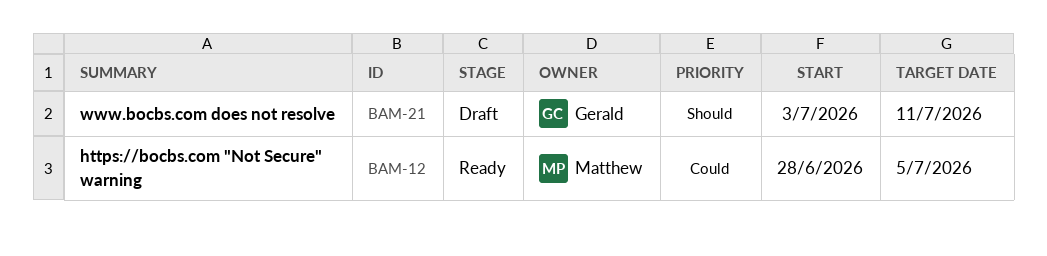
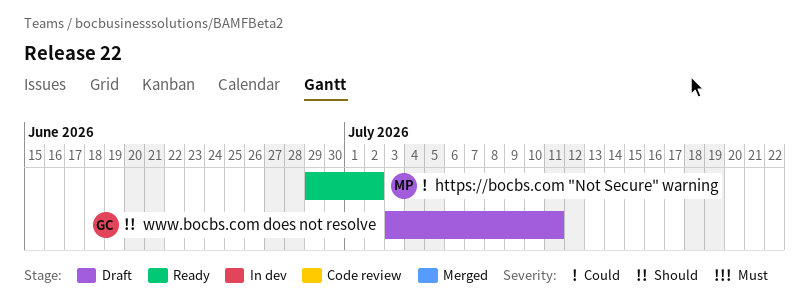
https://bocbs.com "Not Secure" warning, start: Jun 28 -> Jun 29
https://bocbs.com "Not Secure" warning, due: Jul 5 -> Jul 2

